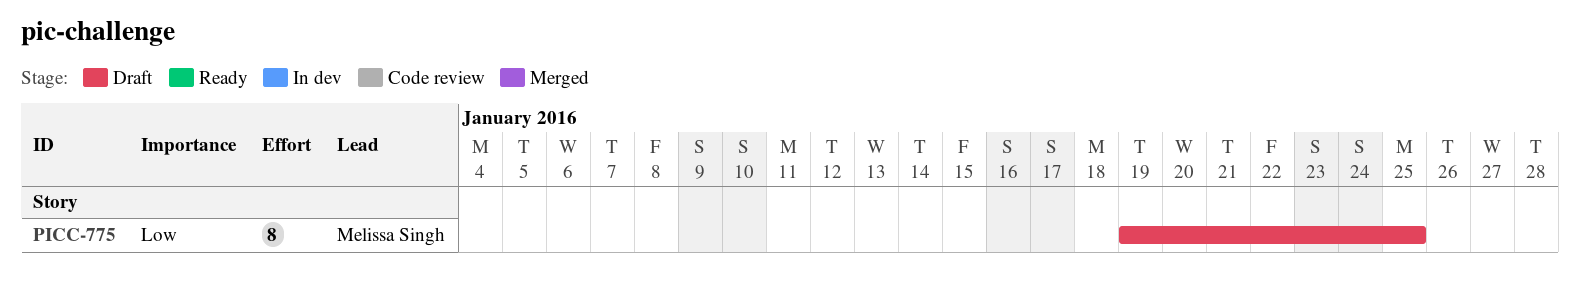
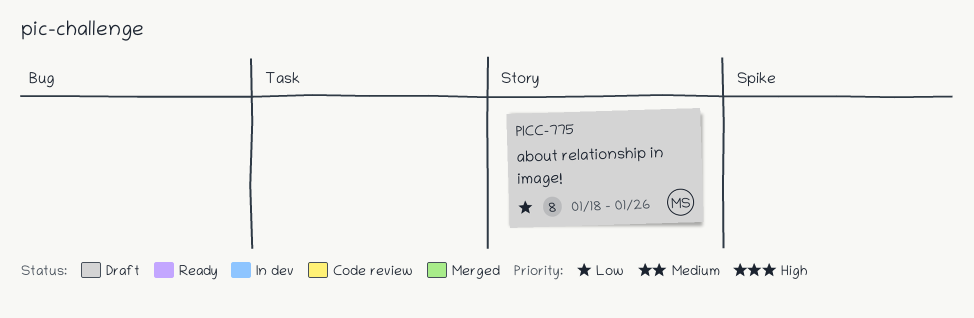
PICC-775, start: Jan 19 -> Jan 18
PICC-775, due: Jan 25 -> Jan 26

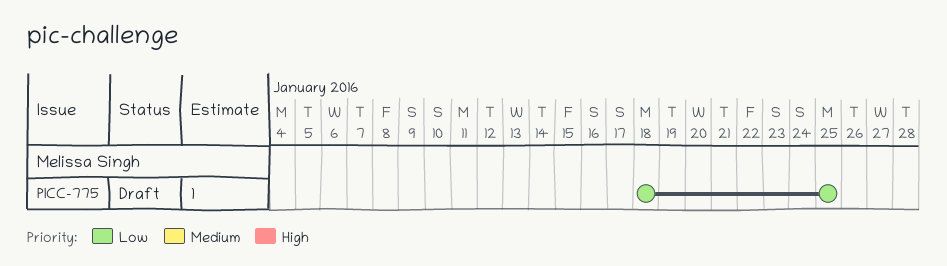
PICC-775, estimate: 8 -> 1
PICC-775, due: Jan 26 -> Jan 25

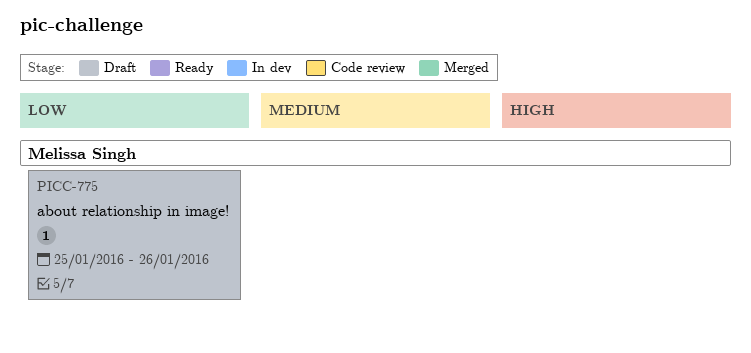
PICC-775, start: Jan 18 -> Jan 25
PICC-775, due: Jan 25 -> Jan 26

